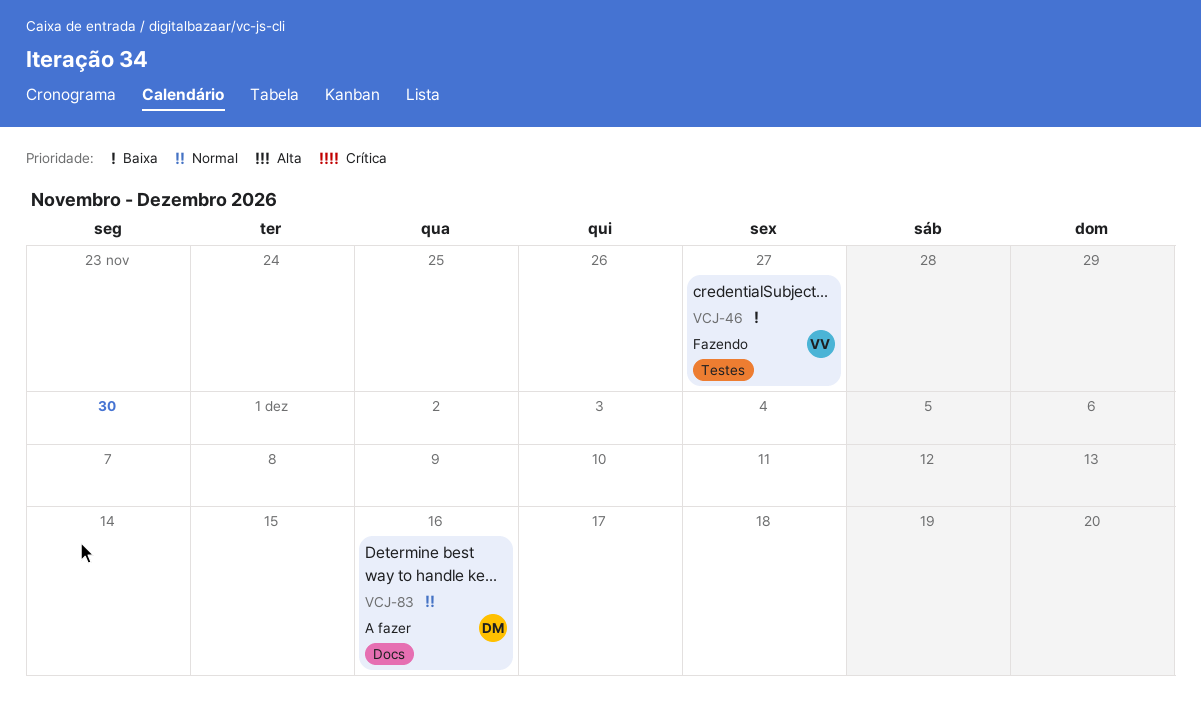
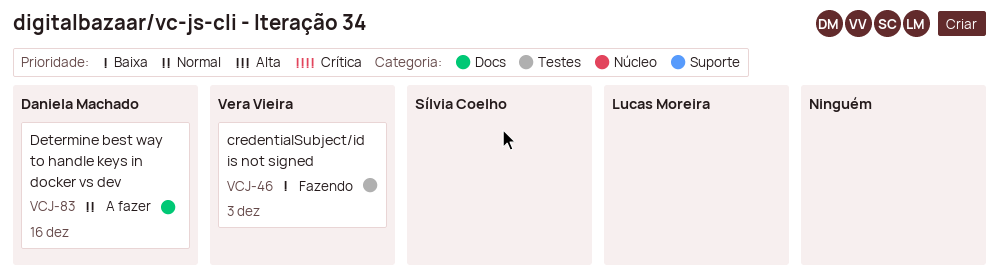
VCJ-46, due: Nov 27 -> Dec 3

